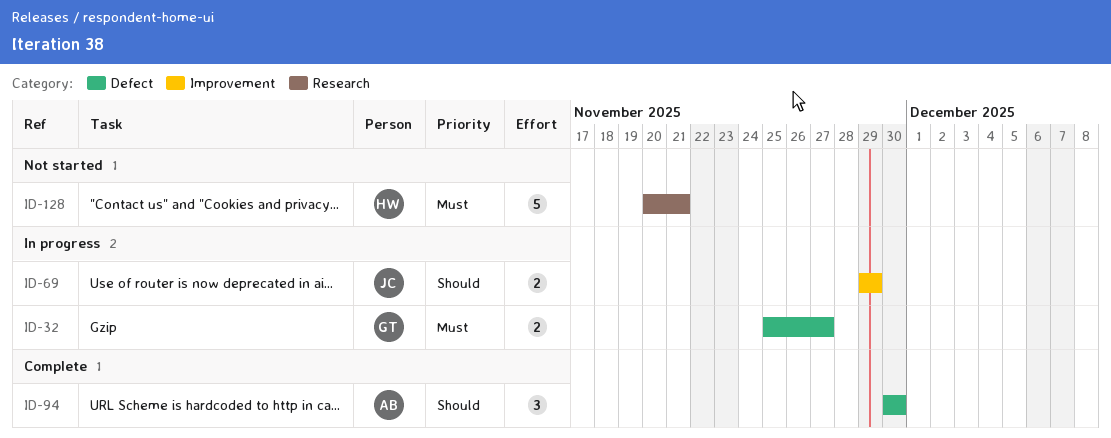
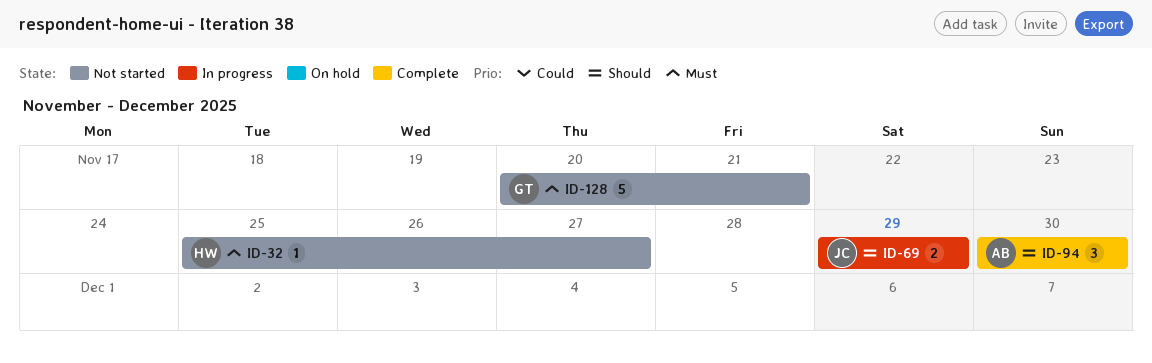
ID-32, status: In progress -> Not started
ID-32, owner: GT -> HW
ID-32, estimate: 2 -> 1
ID-128, owner: HW -> GT

